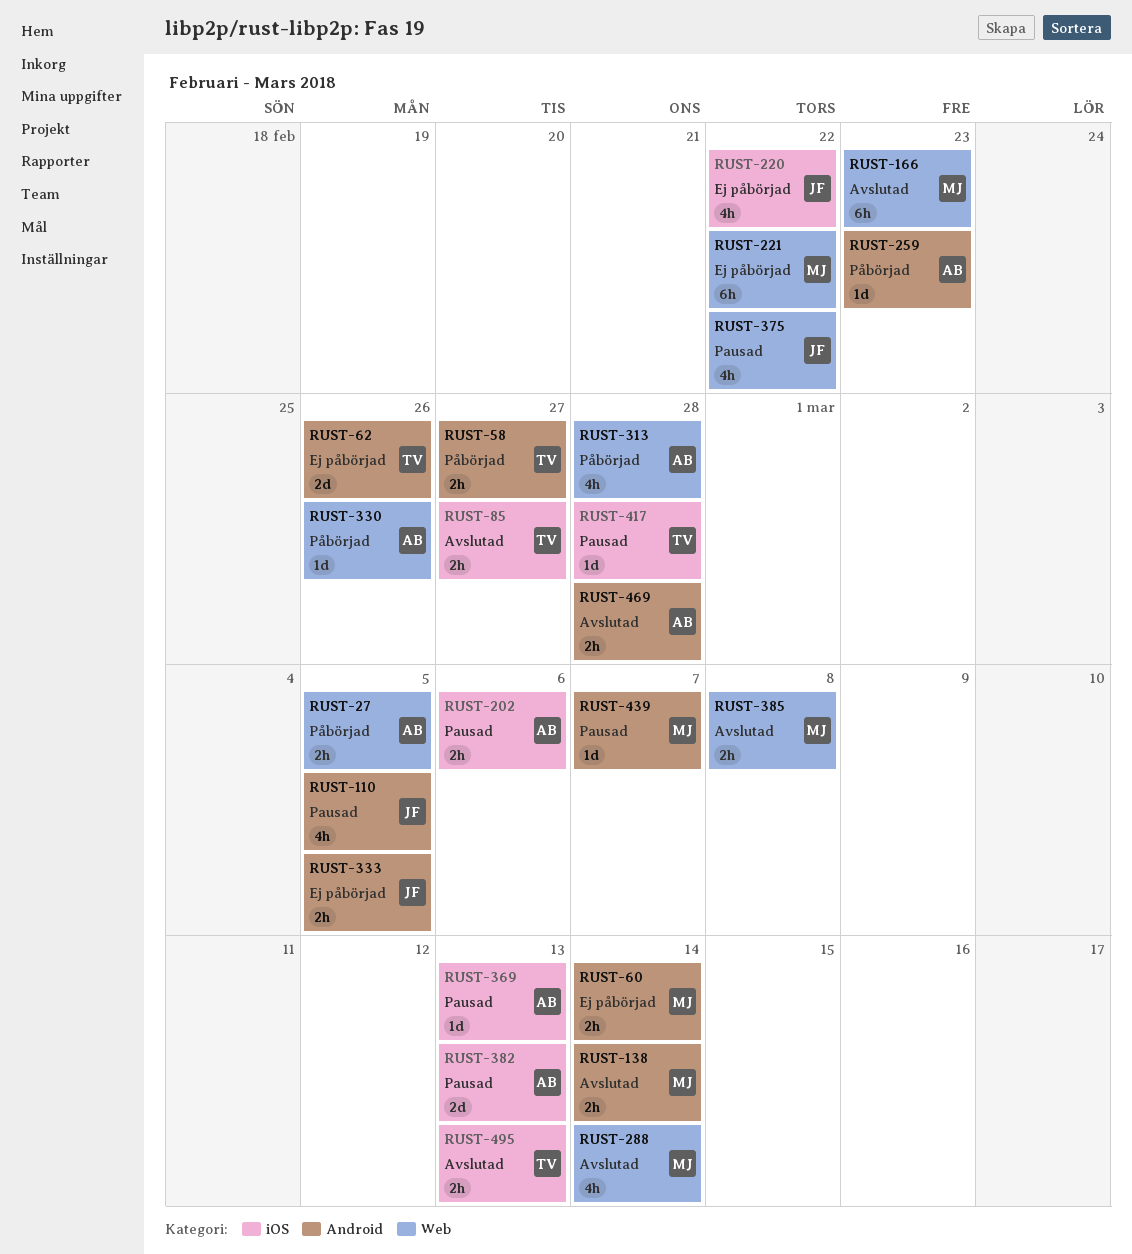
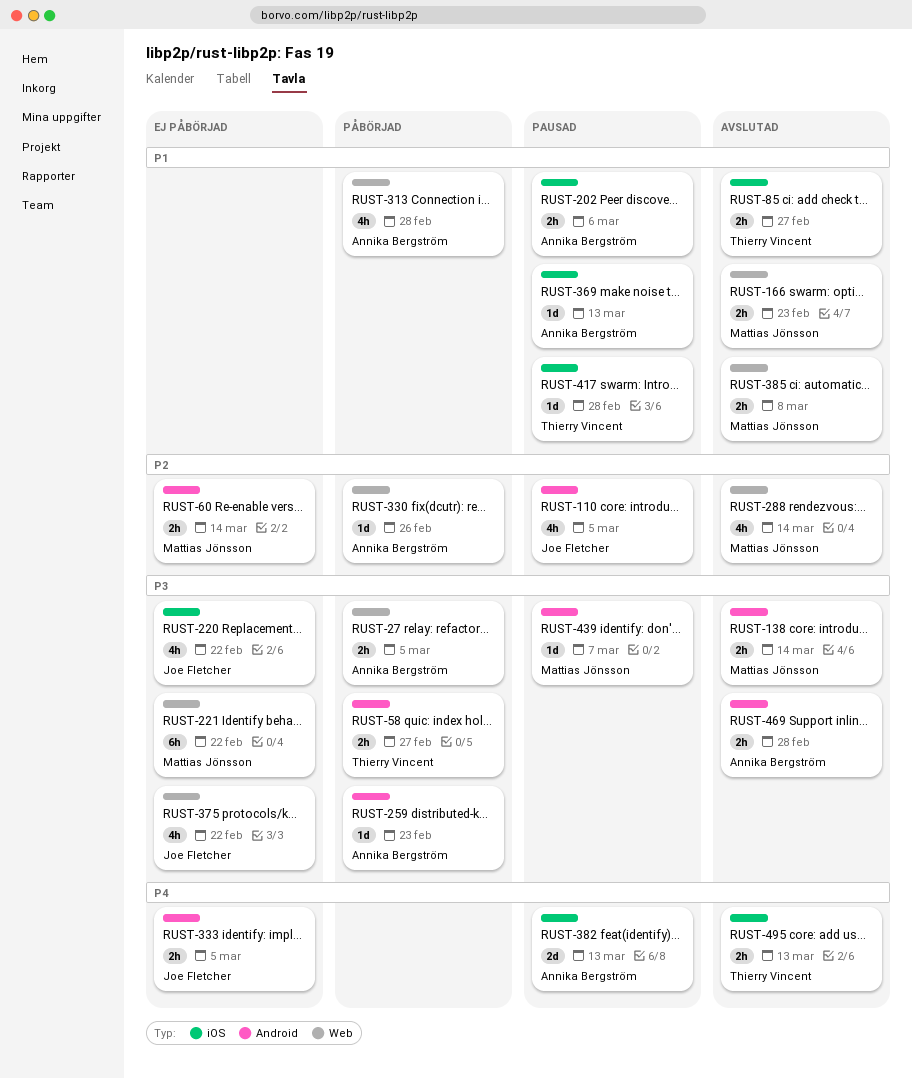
RUST-62: present -> none
RUST-166, estimate: 6h -> 2h
RUST-375, status: Pausad -> Ej påbörjad

